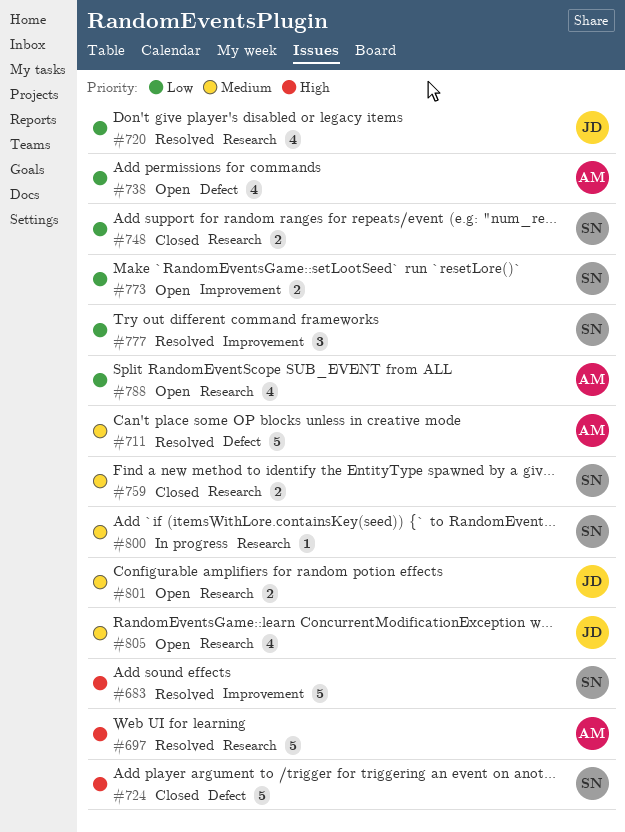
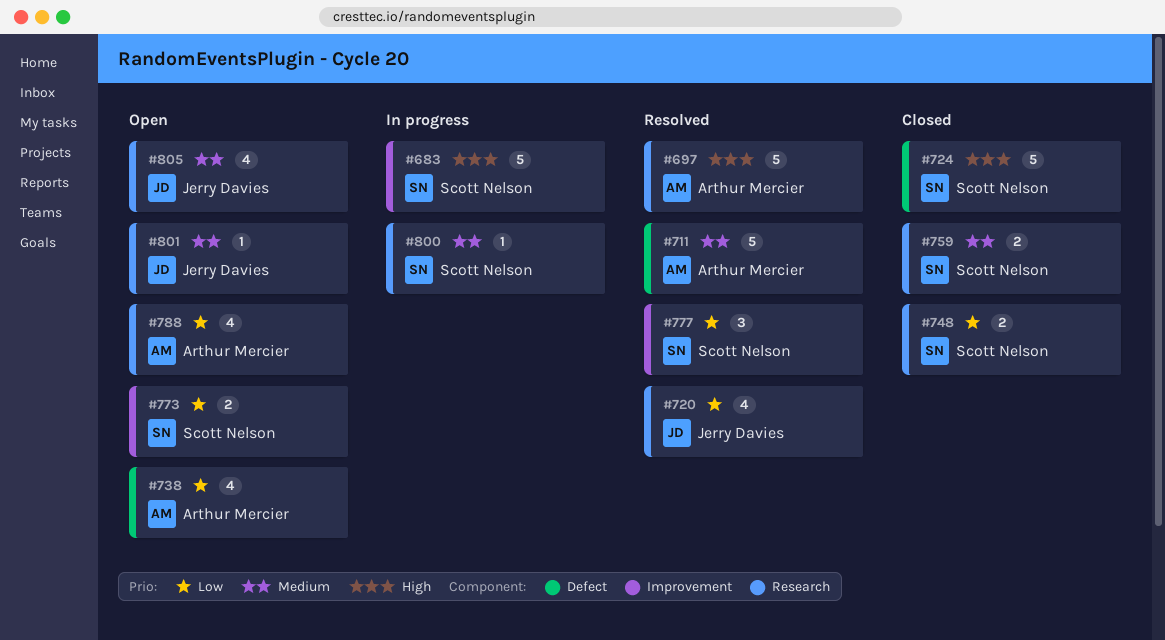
#683, status: Resolved -> In progress
#801, estimate: 2 -> 1

